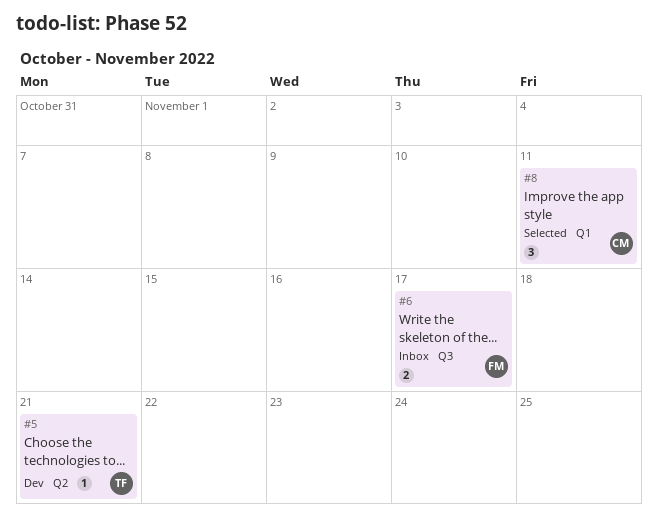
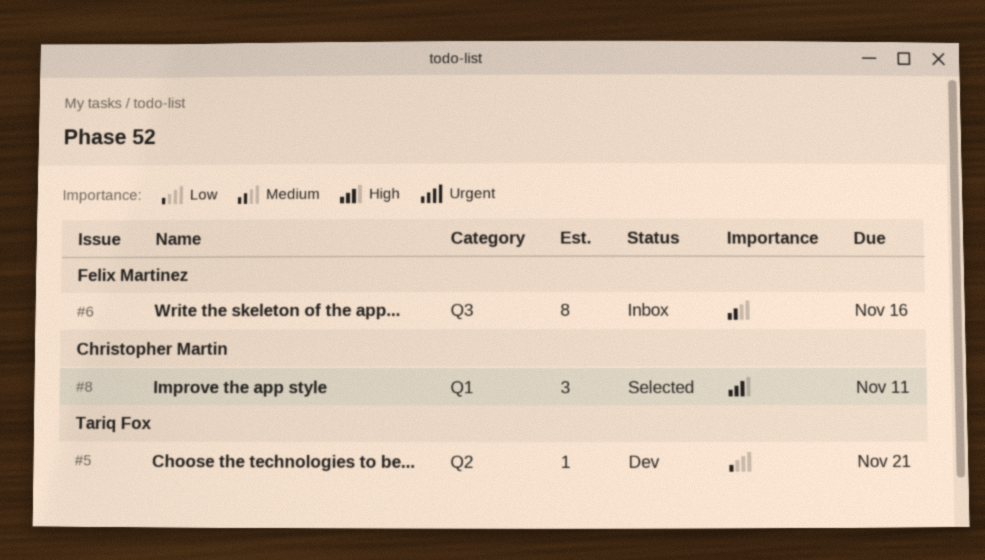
#6, estimate: 2 -> 8
#6, due: Nov 17 -> Nov 16

